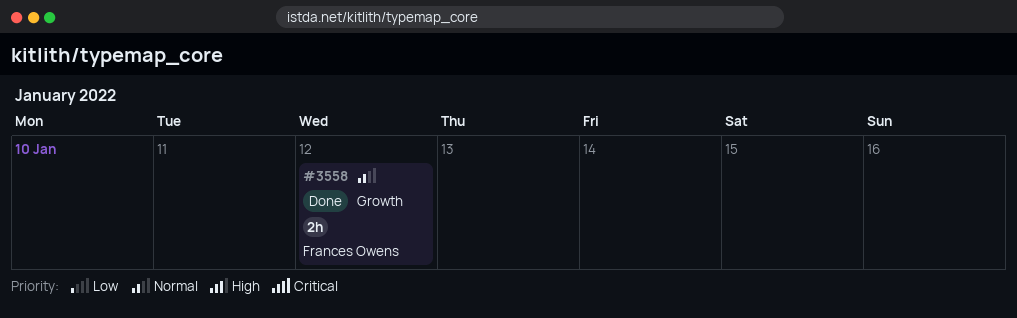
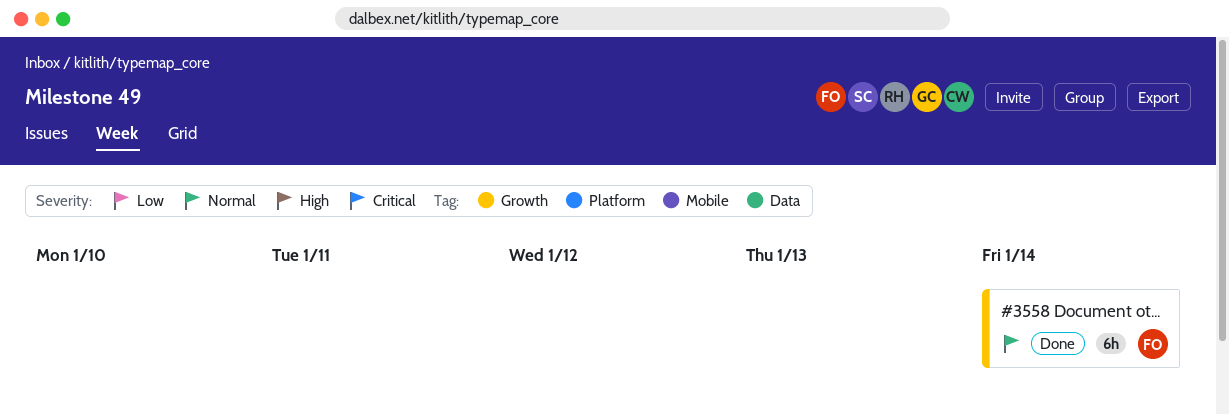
#3558, estimate: 2h -> 6h
#3558, due: Jan 12 -> Jan 14

